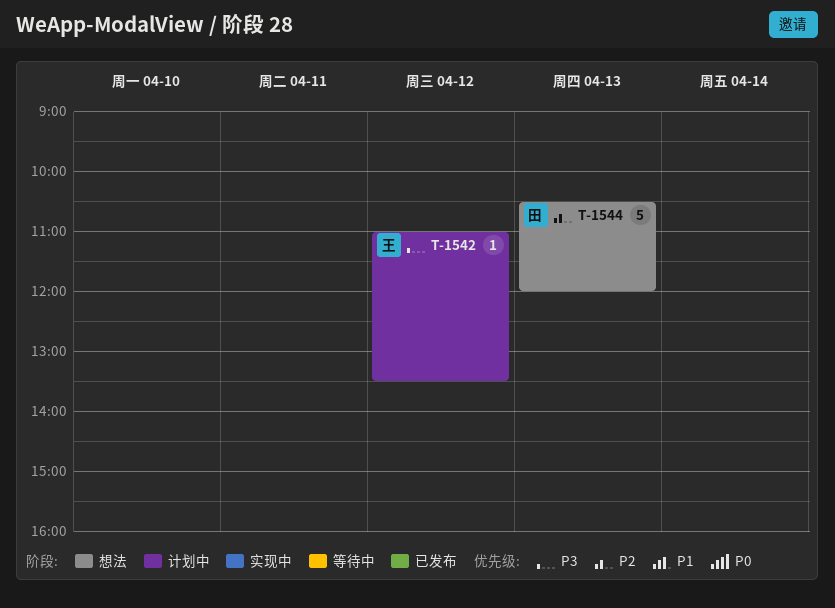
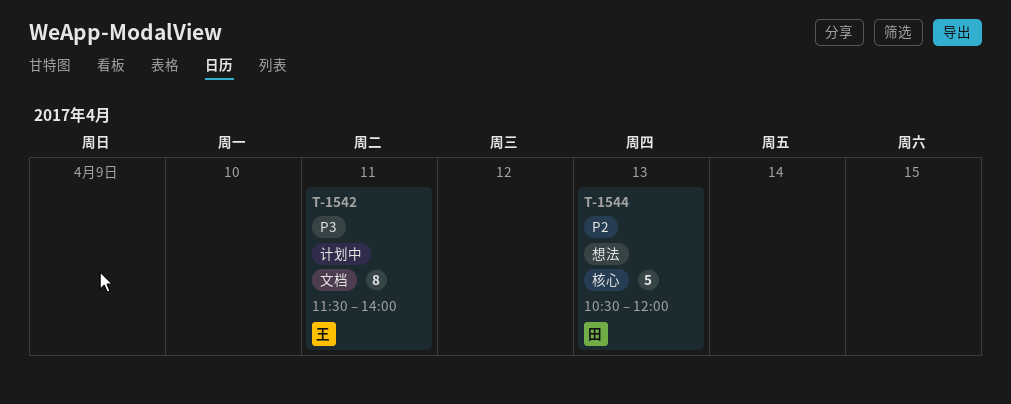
T-1542, estimate: 1 -> 8
T-1542, day: Apr 12 -> Apr 11
T-1542, begins: 11:00 -> 11:30
T-1542, ends: 13:30 -> 14:00

